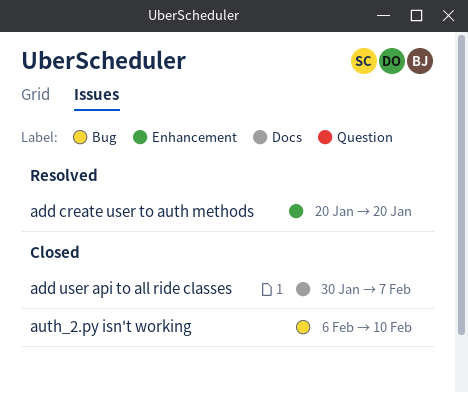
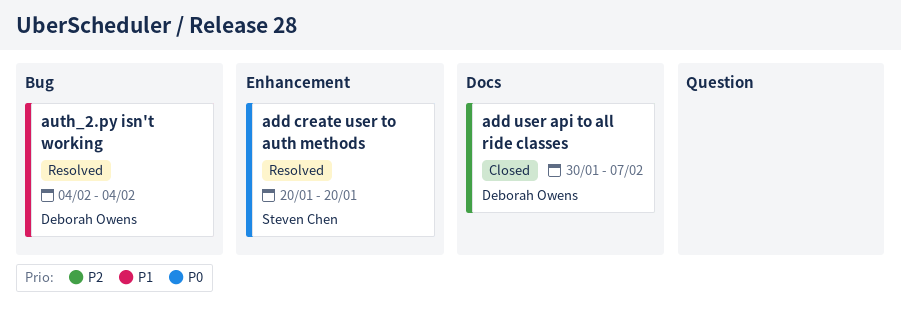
auth_2.py isn't working, status: Closed -> Resolved
auth_2.py isn't working, start: Feb 6 -> Feb 4
auth_2.py isn't working, due: Feb 10 -> Feb 4

